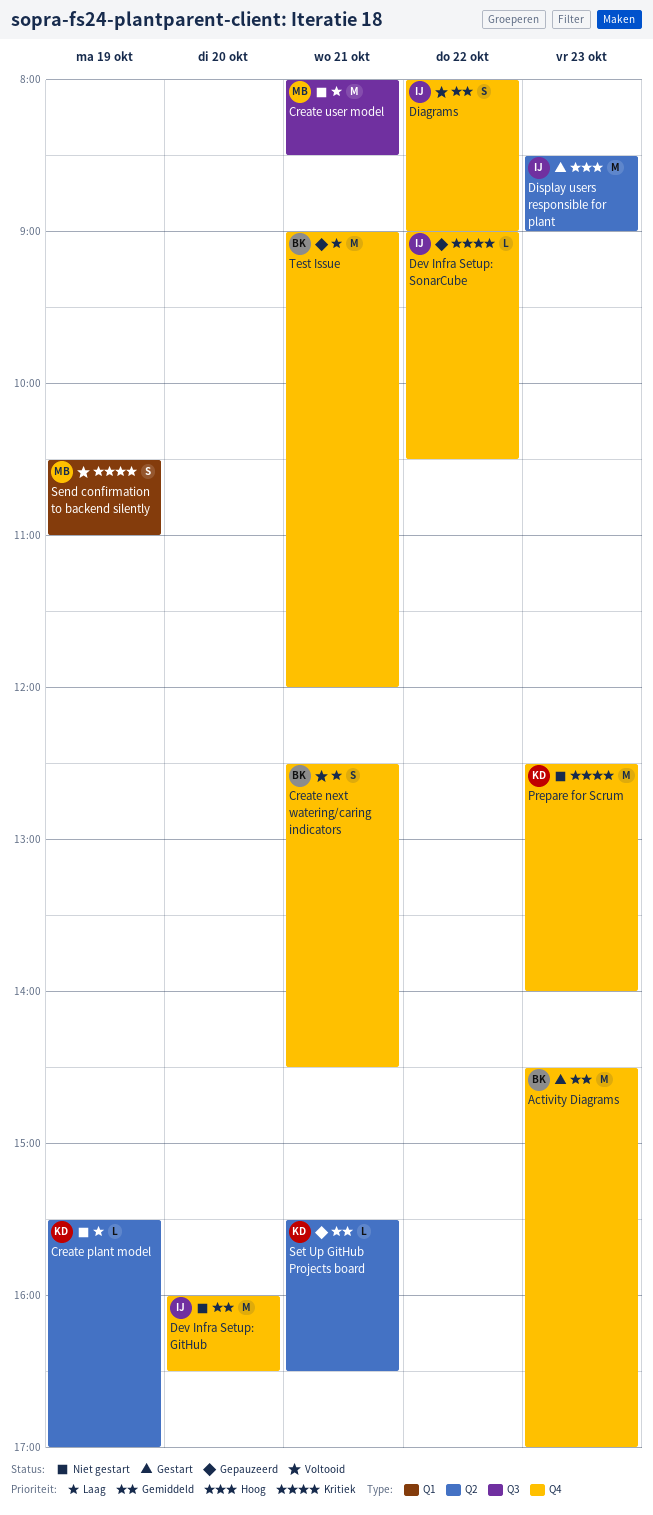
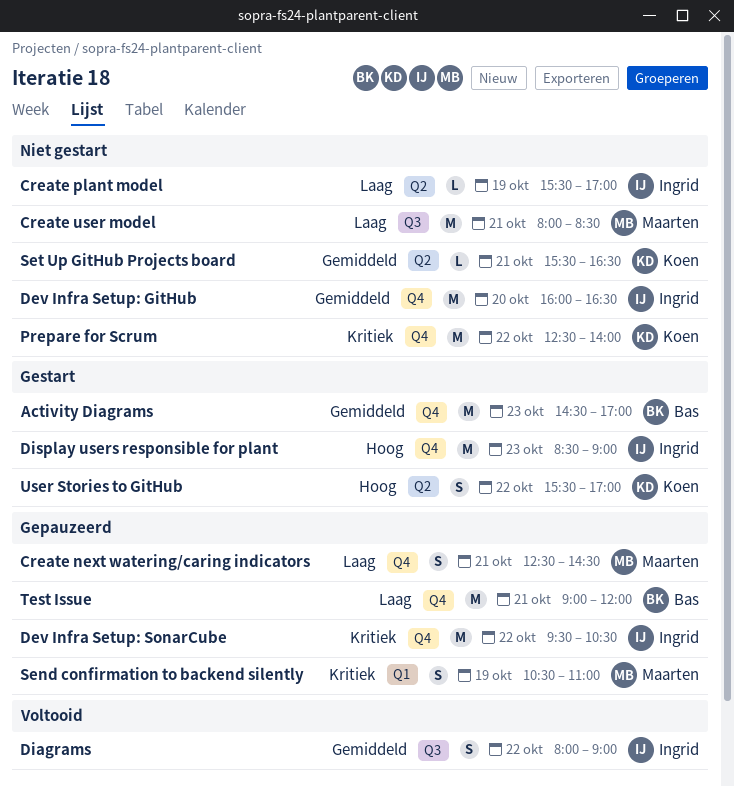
Create next watering/caring indicators, status: Voltooid -> Gepauzeerd
Create next watering/caring indicators, owner: Bas -> Maarten
Create plant model, owner: Koen -> Ingrid
Dev Infra Setup: SonarCube, estimate: L -> M
Dev Infra Setup: SonarCube, begins: 09:00 -> 09:30
Diagrams, label: Q4 -> Q3
Display users responsible for plant, label: Q2 -> Q4
Prepare for Scrum, day: Oct 23 -> Oct 22
Send confirmation to backend silently, status: Voltooid -> Gepauzeerd
Set Up GitHub Projects board, status: Gepauzeerd -> Niet gestart
User Stories to GitHub: none -> present

